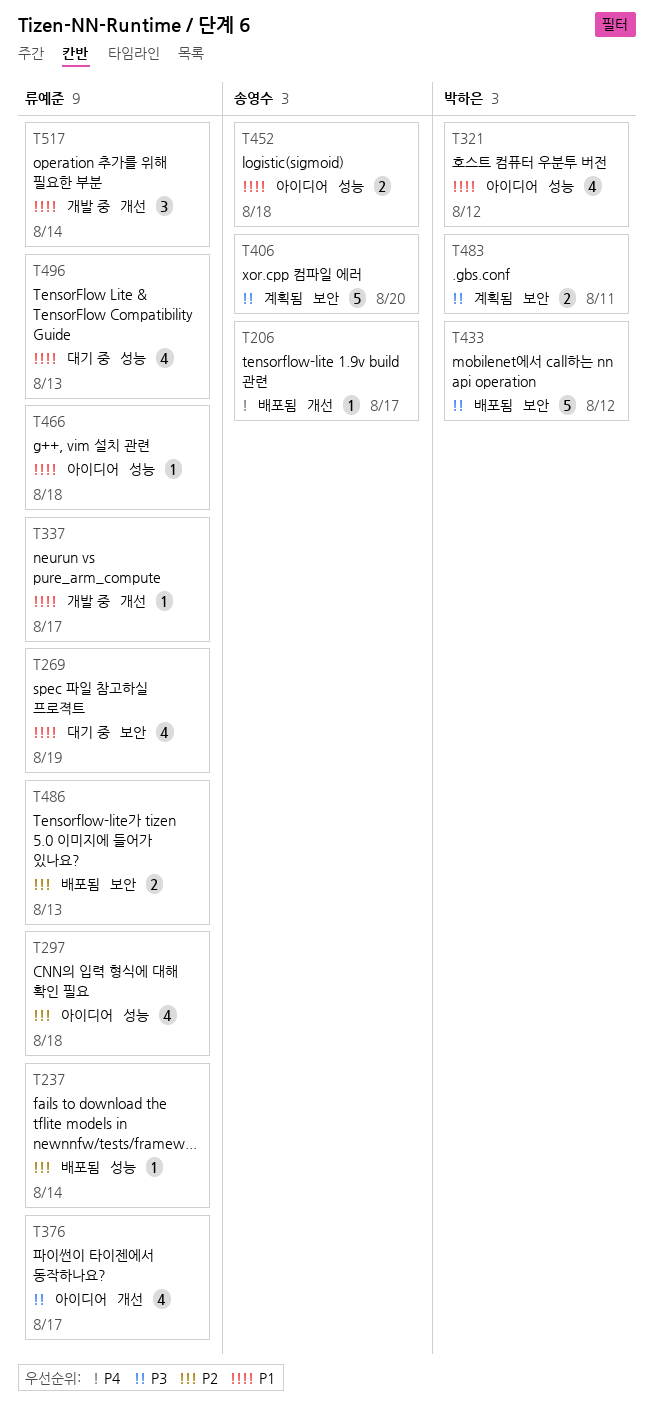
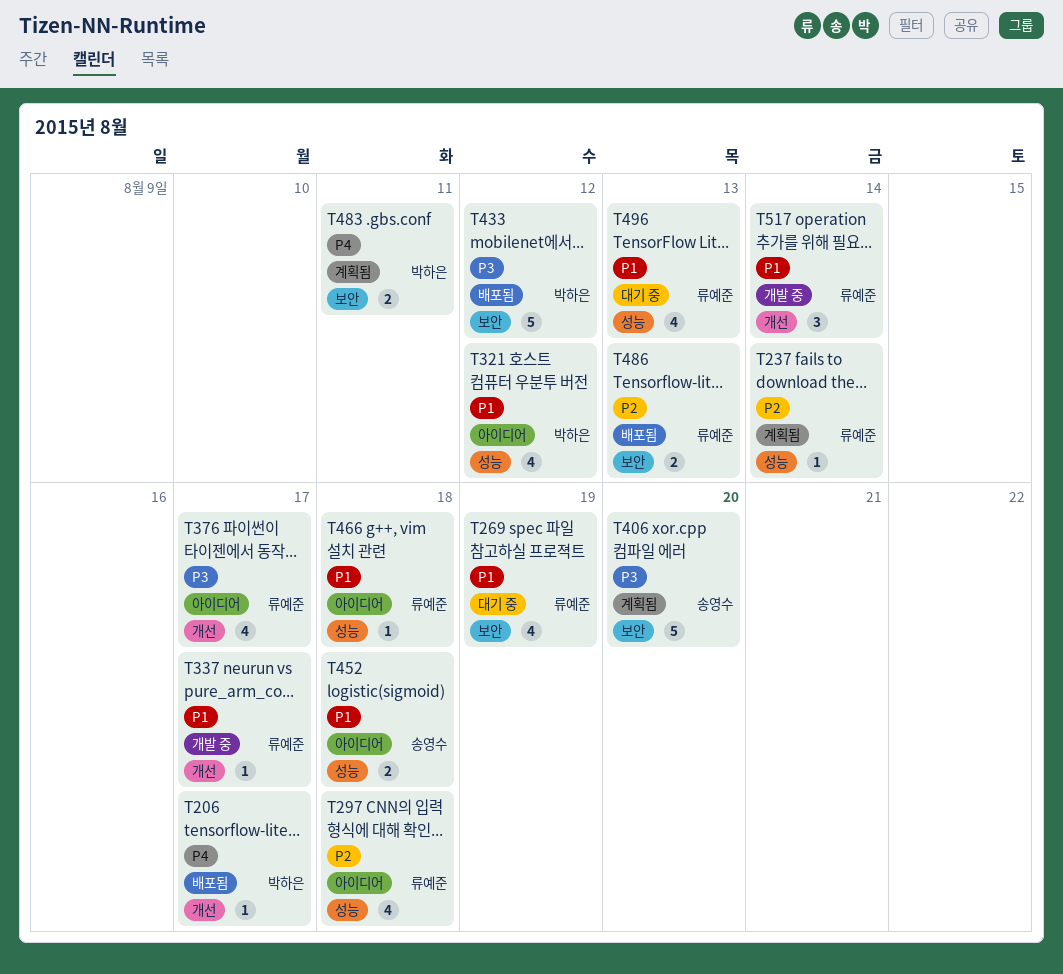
T206, owner: 송영수 -> 박하은
T237, status: 배포됨 -> 계획됨
T483, priority: P3 -> P4

